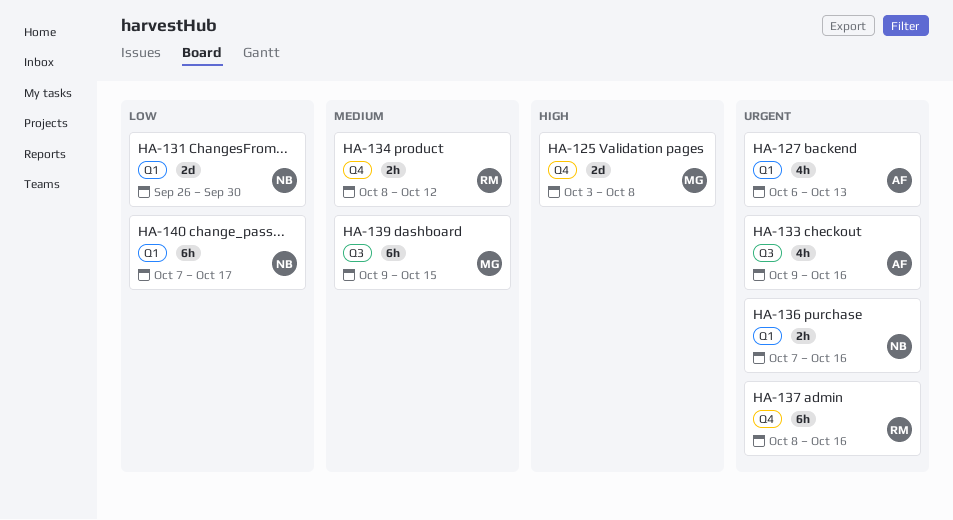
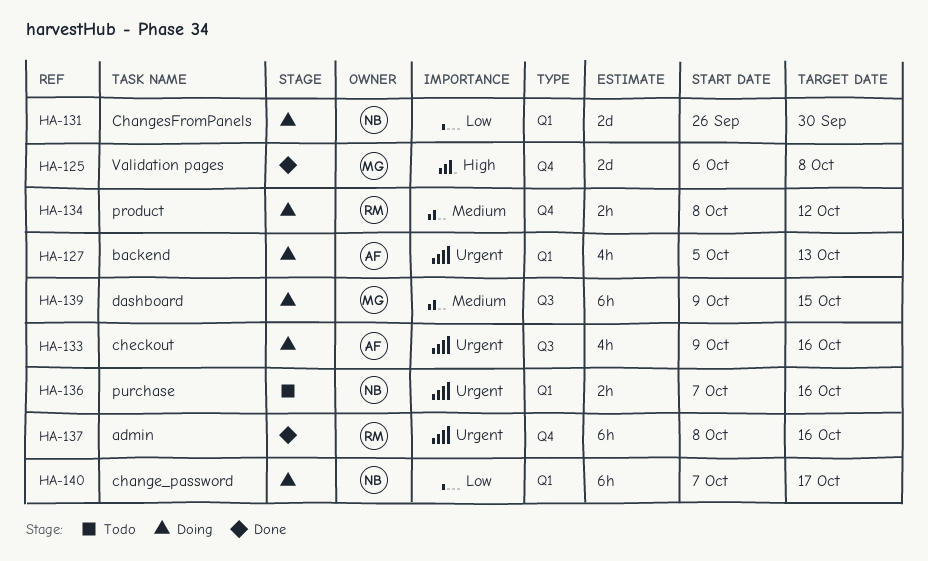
HA-125, start: Oct 3 -> Oct 6
HA-127, start: Oct 6 -> Oct 5

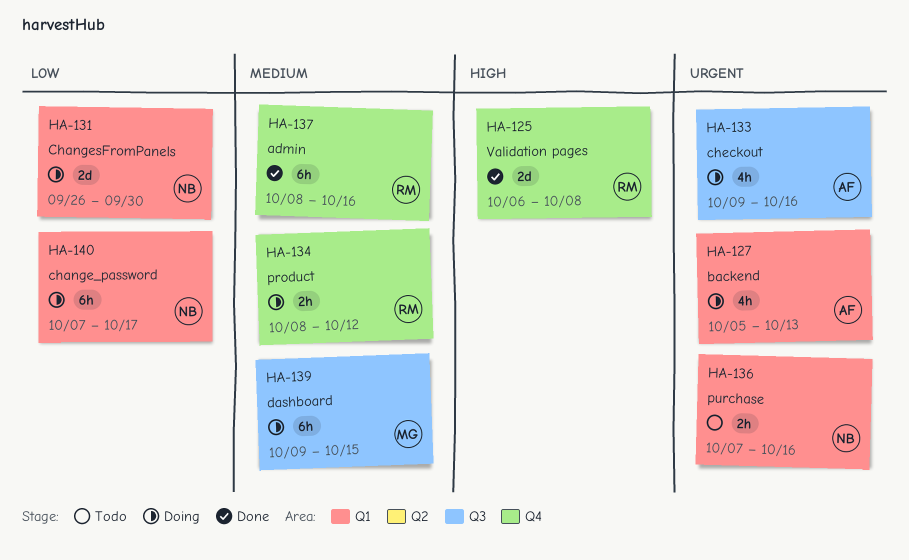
HA-125, owner: MG -> RM
HA-137, priority: Urgent -> Medium

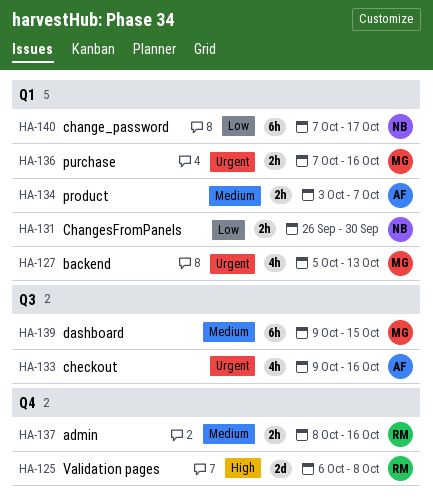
HA-127, owner: AF -> MG
HA-131, estimate: 2d -> 2h
HA-134, owner: RM -> AF
HA-134, label: Q4 -> Q1
HA-134, start: Oct 8 -> Oct 3
HA-134, due: Oct 12 -> Oct 7
HA-136, owner: NB -> MG
HA-137, estimate: 6h -> 2h

